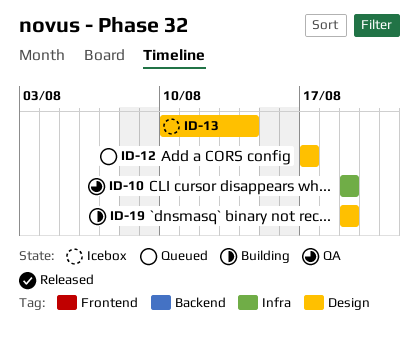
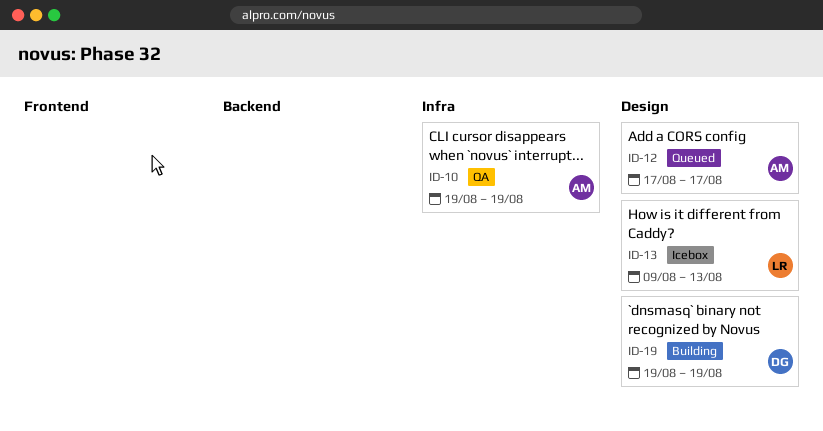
ID-13, start: Aug 10 -> Aug 9
ID-13, due: Aug 14 -> Aug 13

